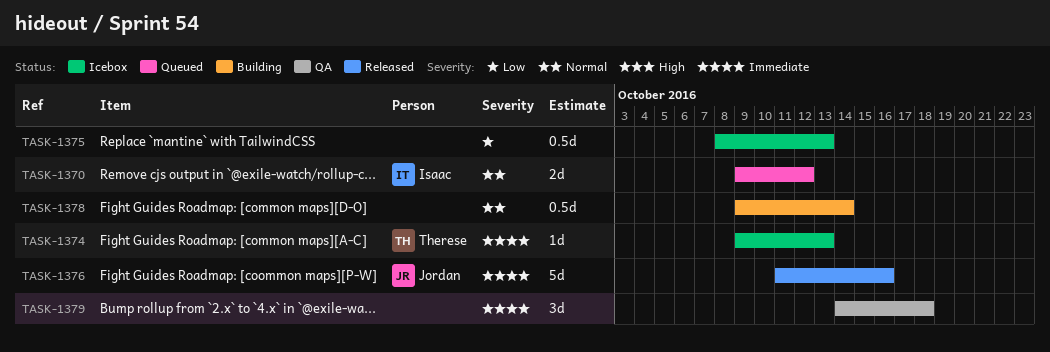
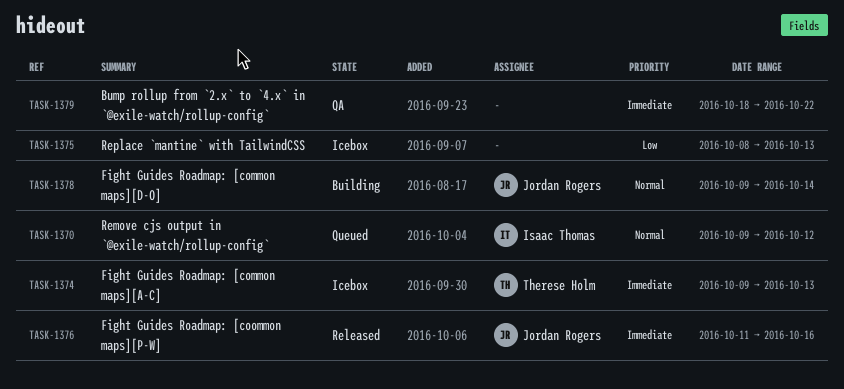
TASK-1378, owner: none -> Jordan Rogers
TASK-1379, start: Oct 14 -> Oct 18
TASK-1379, due: Oct 18 -> Oct 22

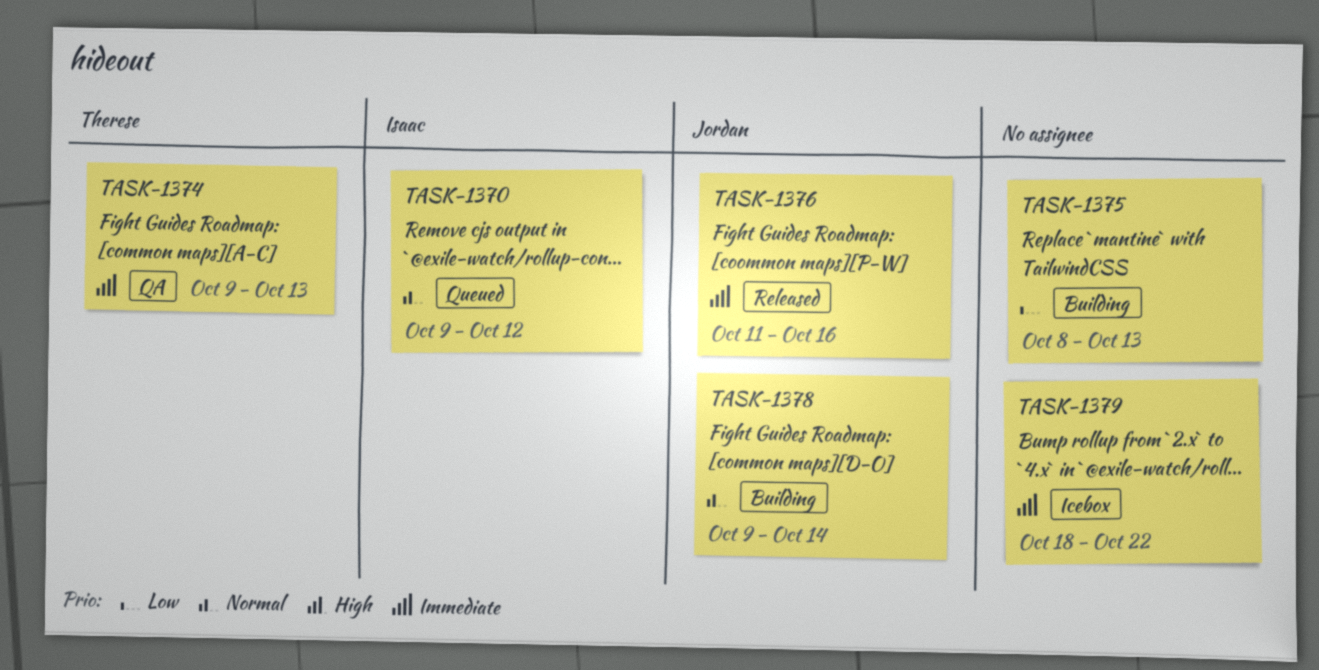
TASK-1374, status: Icebox -> QA
TASK-1375, status: Icebox -> Building
TASK-1379, status: QA -> Icebox

